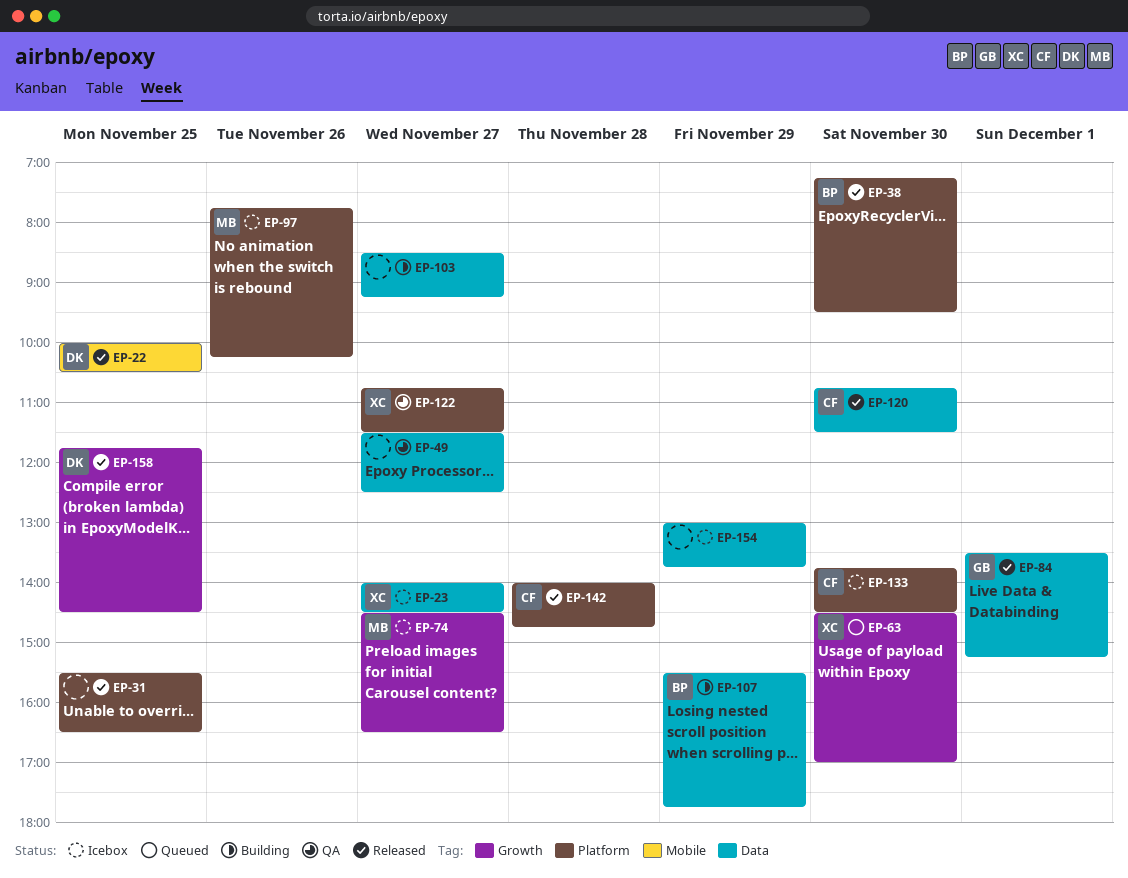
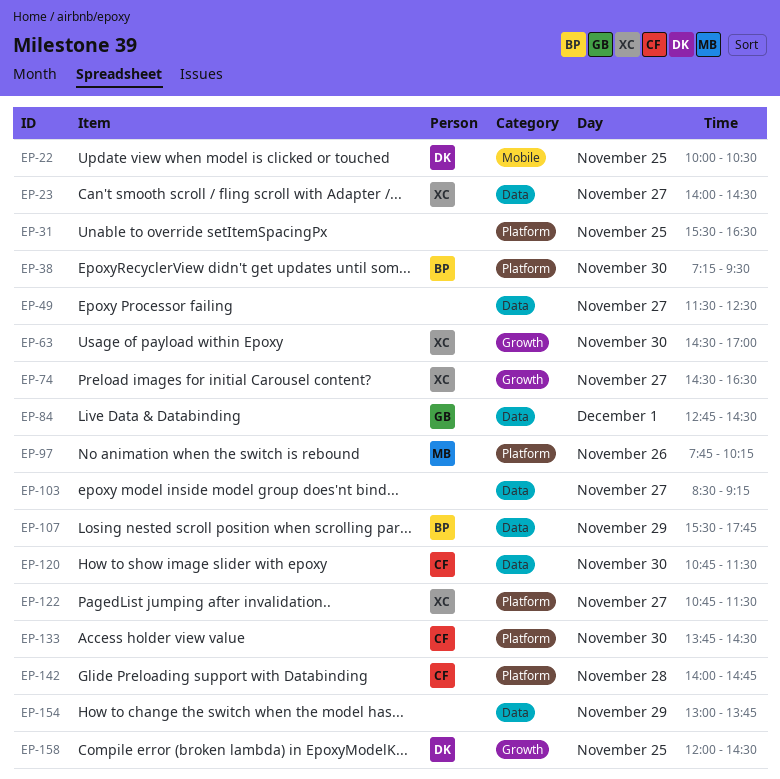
EP-74, owner: MB -> XC
EP-84, begins: 13:30 -> 12:45
EP-84, ends: 15:15 -> 14:30
EP-158, begins: 11:45 -> 12:00

